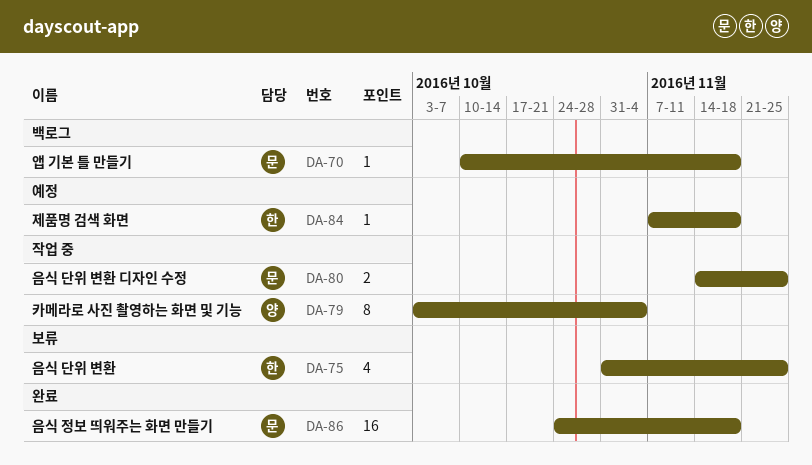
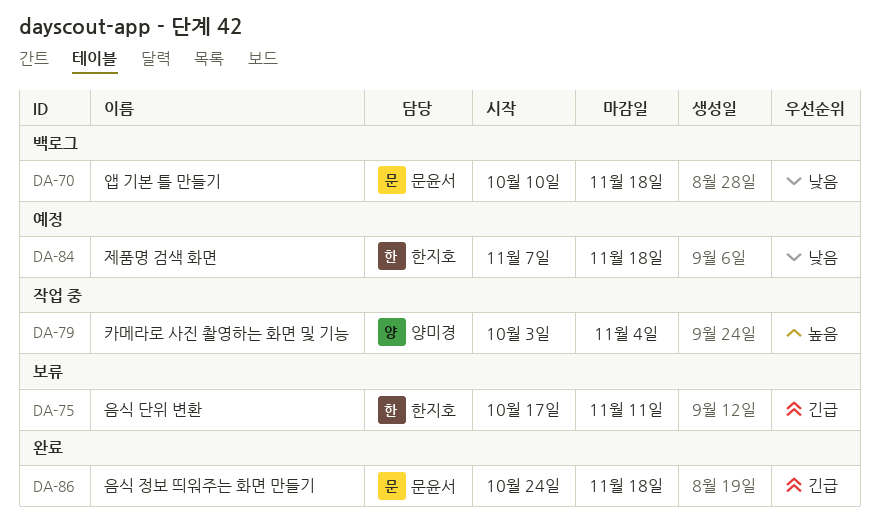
DA-75, start: Oct 31 -> Oct 17
DA-75, due: Nov 25 -> Nov 11
DA-80: present -> none

